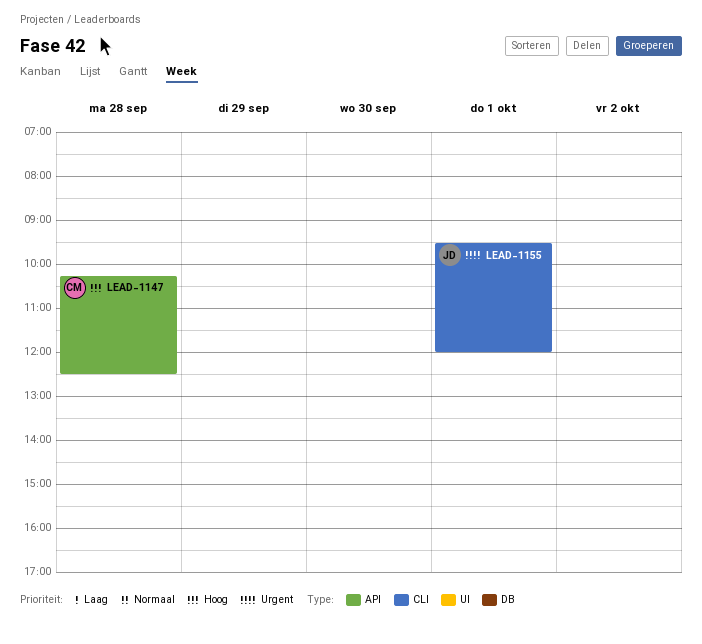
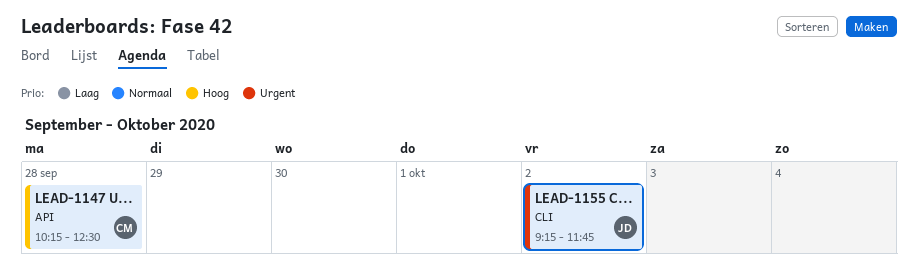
LEAD-1155, day: Oct 1 -> Oct 2
LEAD-1155, begins: 09:30 -> 09:15
LEAD-1155, ends: 12:00 -> 11:45

